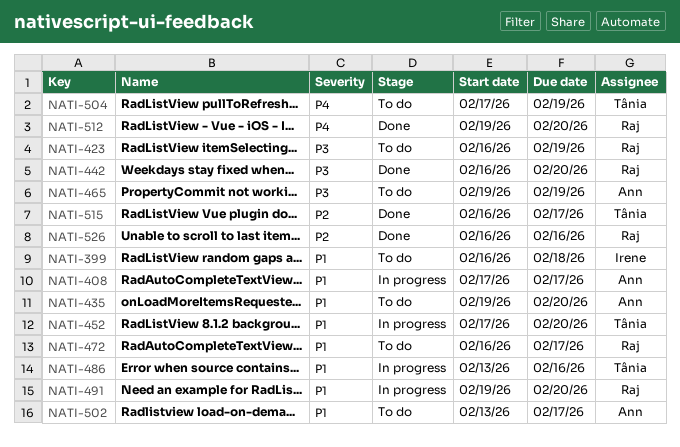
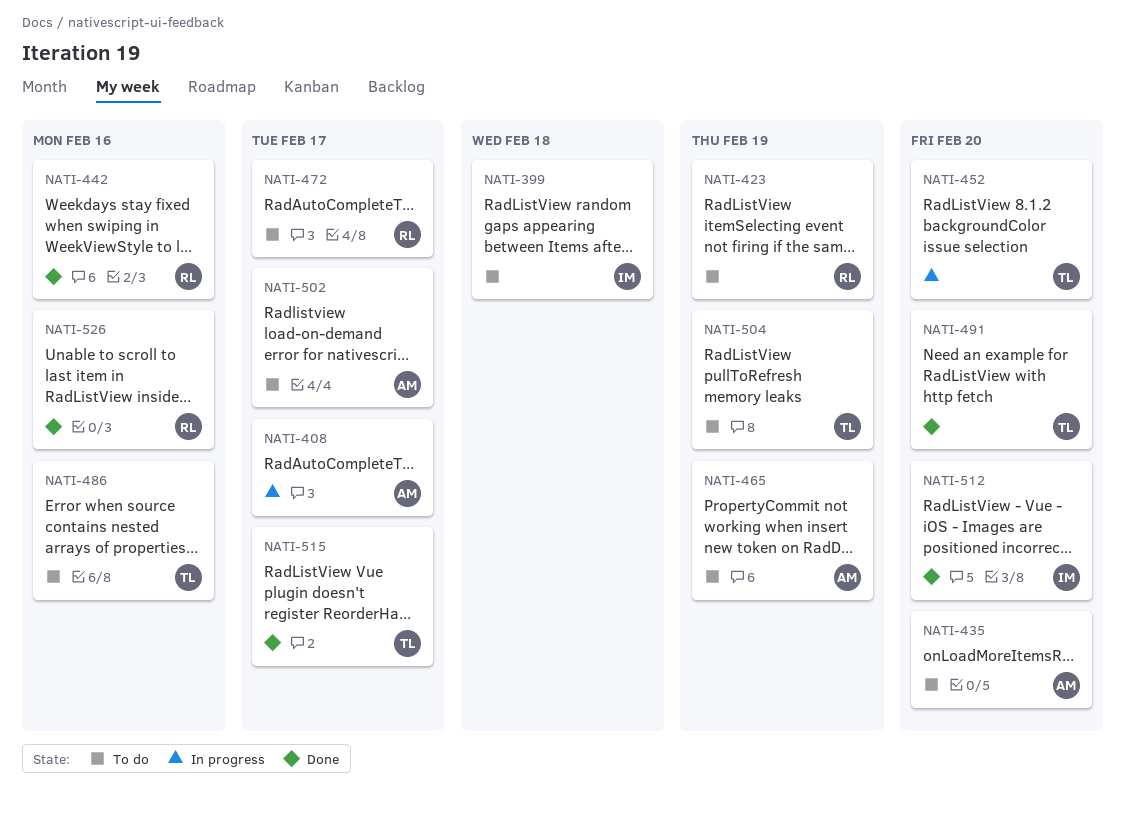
NATI-442, due: Feb 20 -> Feb 16
NATI-486, status: In progress -> To do
NATI-491, status: In progress -> Done
NATI-491, owner: Raj -> Tânia
NATI-512, owner: Raj -> Irene

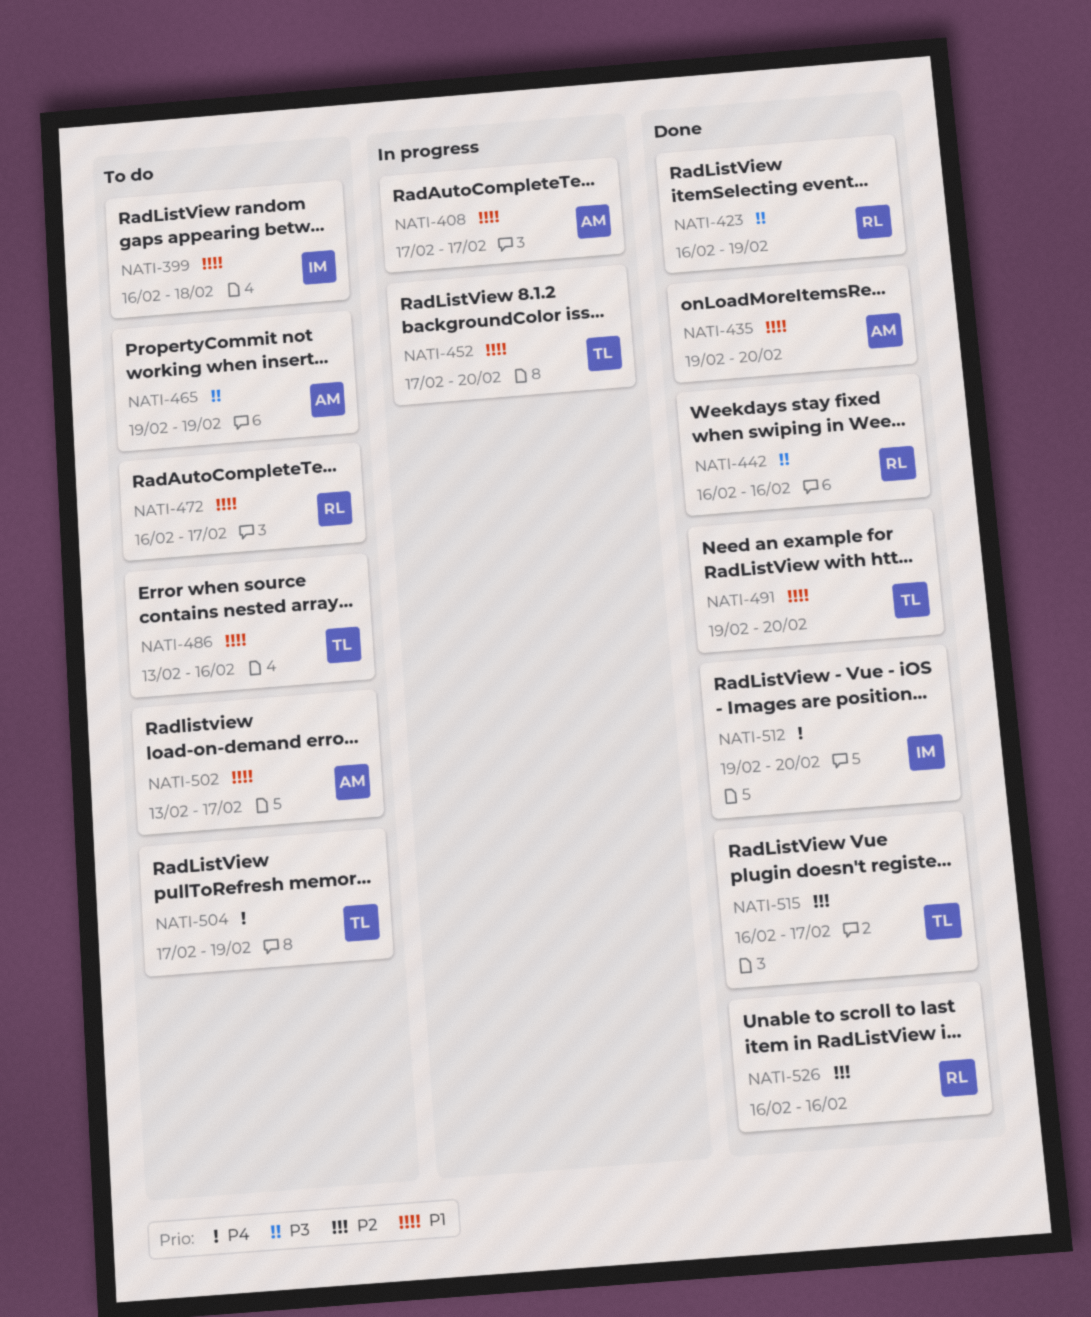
NATI-423, status: To do -> Done
NATI-435, status: To do -> Done

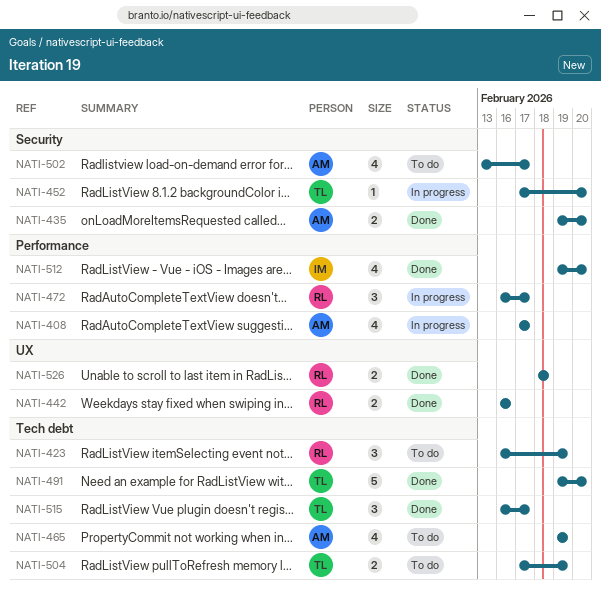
NATI-399: present -> none
NATI-423, status: Done -> To do
NATI-472, status: To do -> In progress
NATI-486: present -> none
NATI-526, start: Feb 16 -> Feb 18
NATI-526, due: Feb 16 -> Feb 18

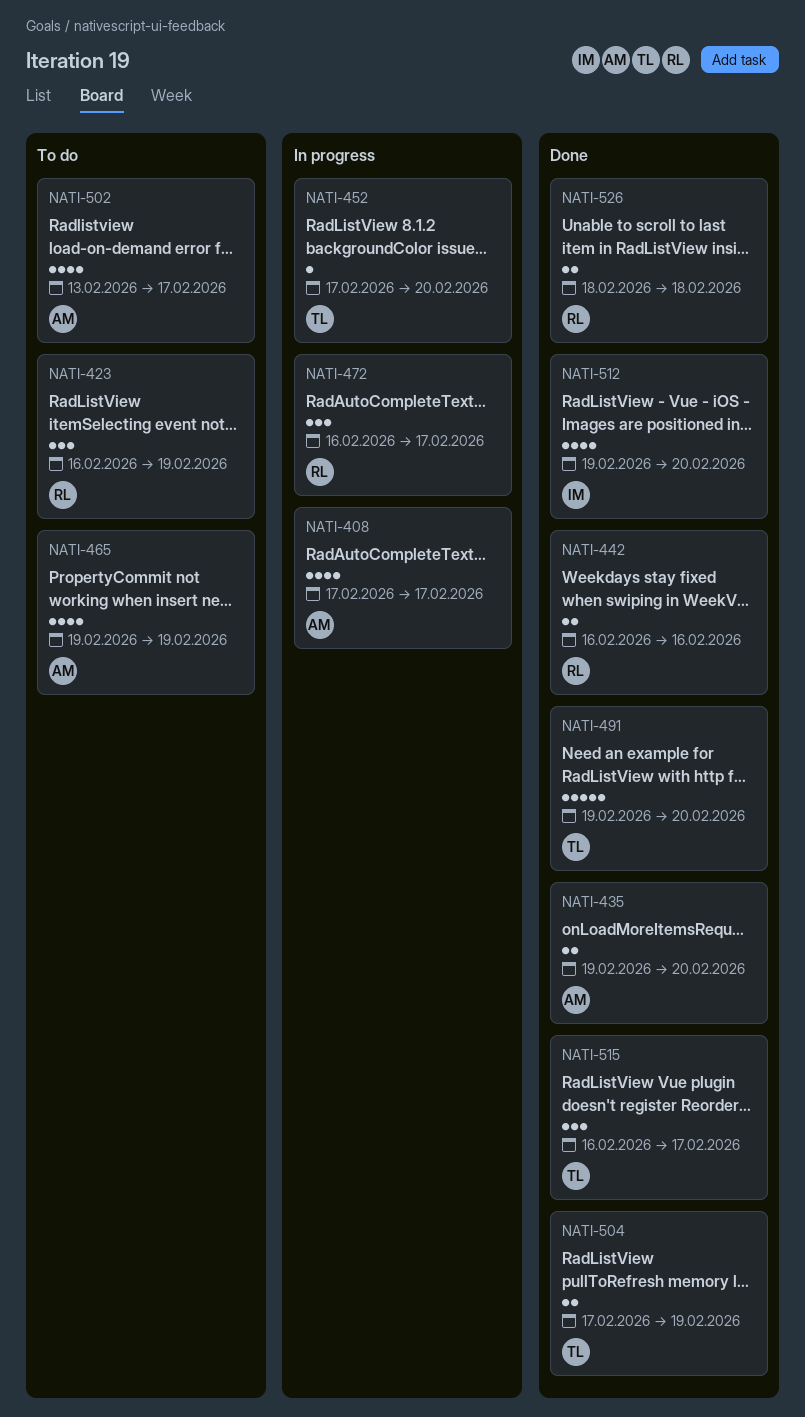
NATI-504, status: To do -> Done

